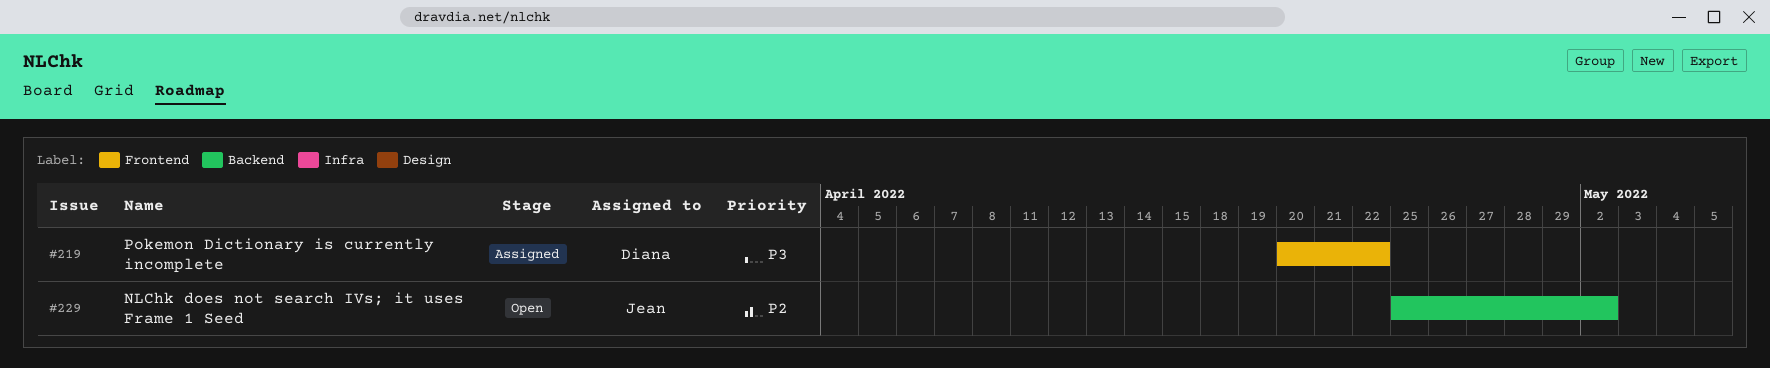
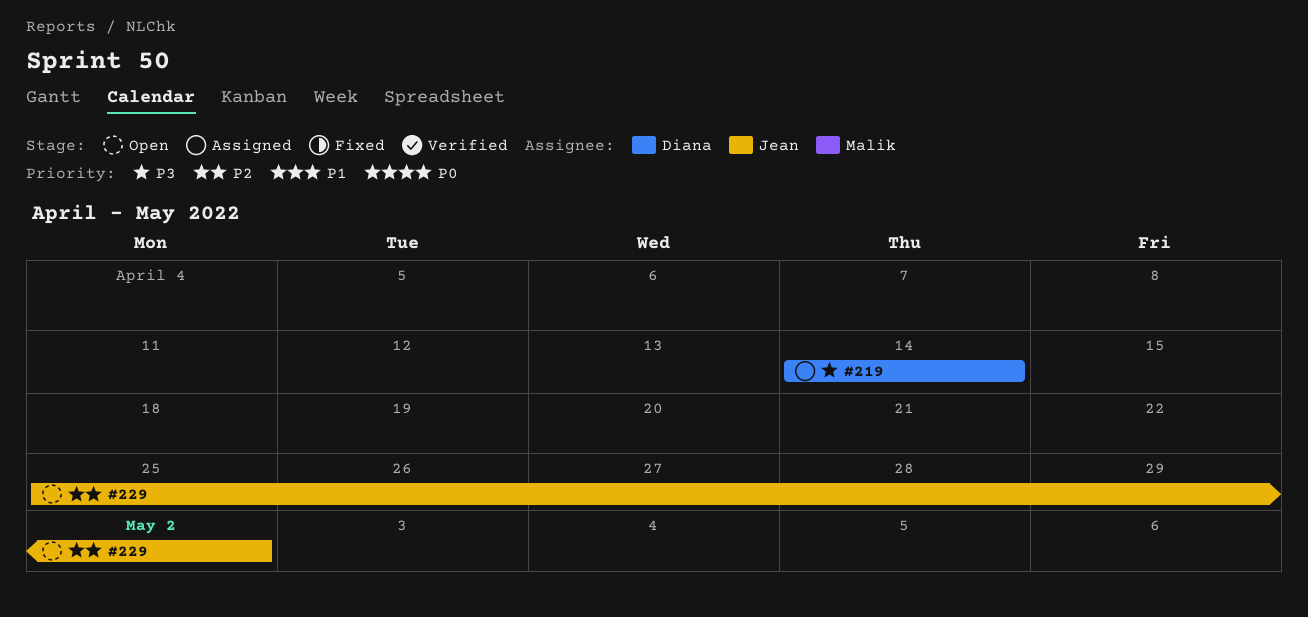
#219, start: Apr 20 -> Apr 14
#219, due: Apr 22 -> Apr 14

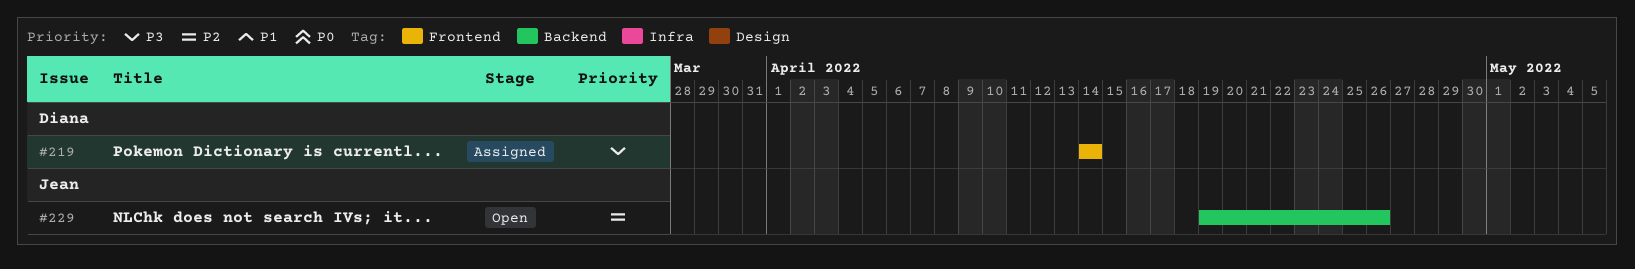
#229, start: Apr 25 -> Apr 19
#229, due: May 2 -> Apr 26

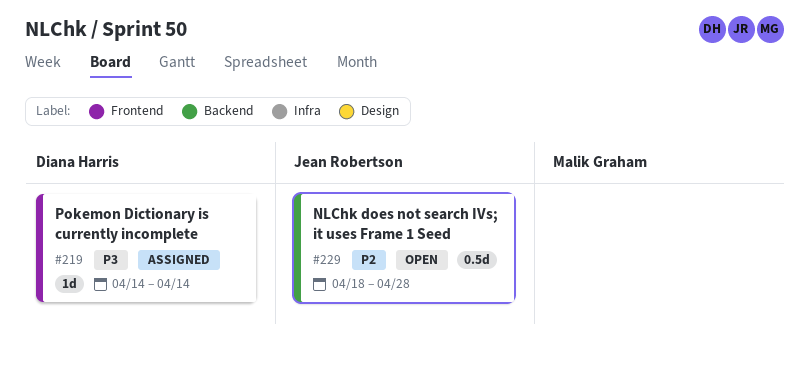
#229, start: Apr 19 -> Apr 18
#229, due: Apr 26 -> Apr 28

